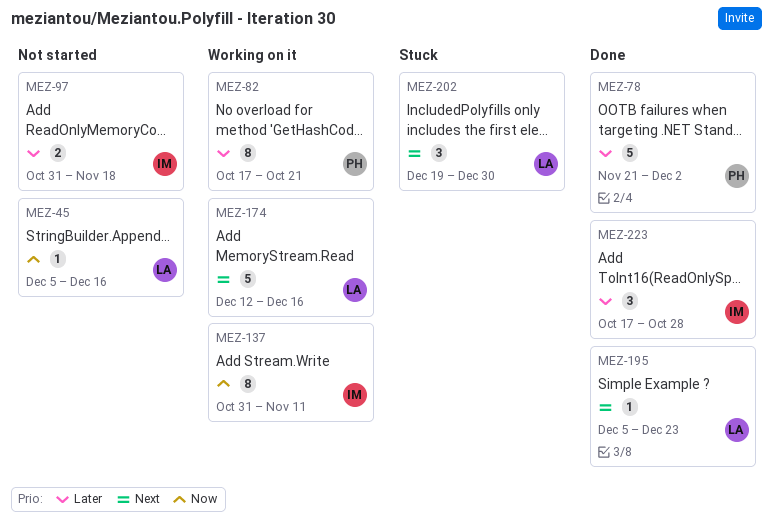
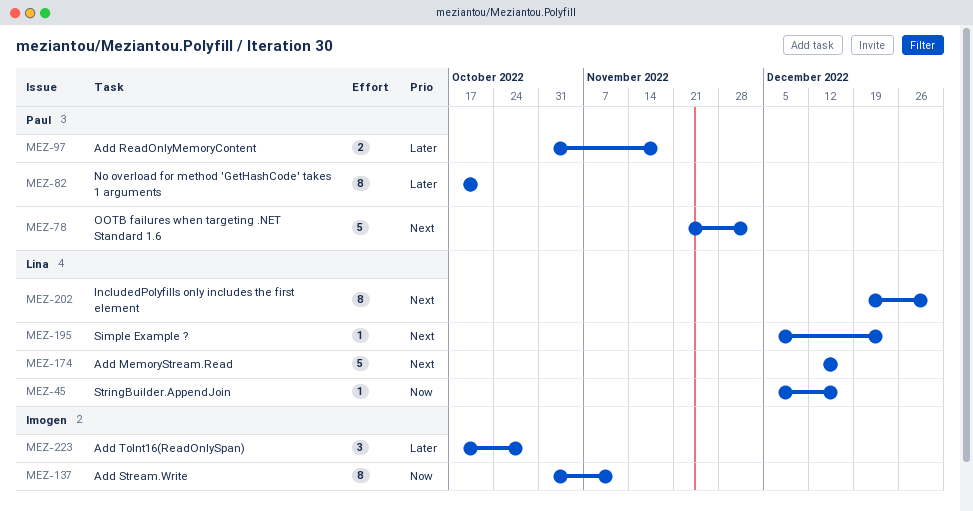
MEZ-78, priority: Later -> Next
MEZ-97, owner: Imogen -> Paul
MEZ-202, estimate: 3 -> 8

